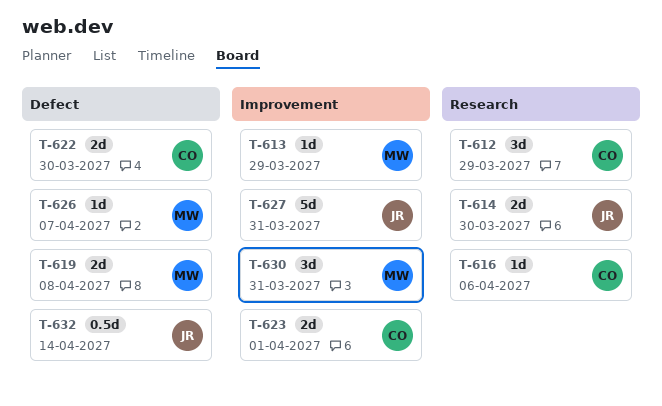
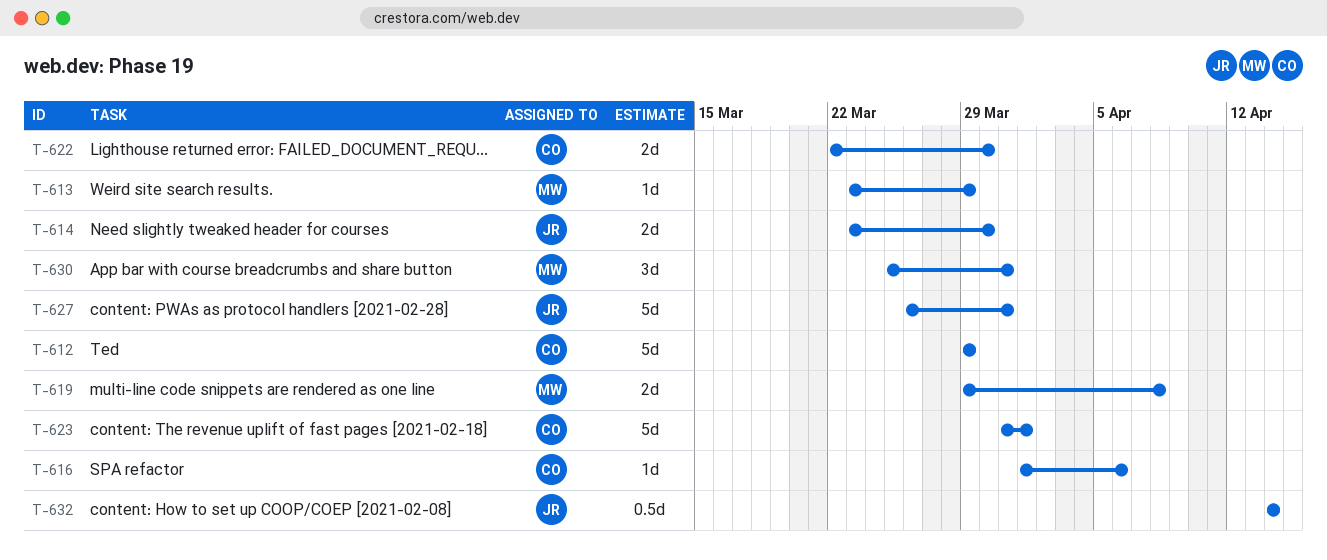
T-612, estimate: 3d -> 5d
T-623, estimate: 2d -> 5d
T-626: present -> none

